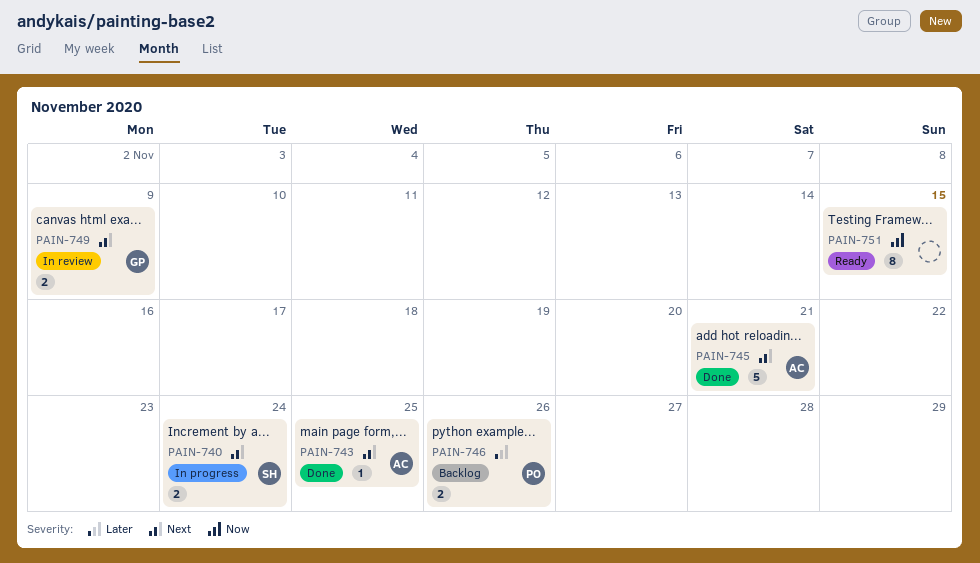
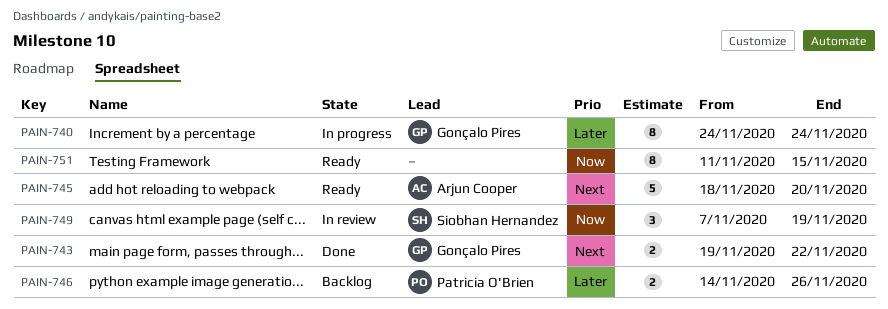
PAIN-740, owner: Siobhan Hernandez -> Gonçalo Pires
PAIN-740, priority: Next -> Later
PAIN-740, estimate: 2 -> 8
PAIN-743, owner: Arjun Cooper -> Gonçalo Pires
PAIN-743, estimate: 1 -> 2
PAIN-743, due: Nov 25 -> Nov 22
PAIN-745, status: Done -> Ready
PAIN-745, due: Nov 21 -> Nov 20
PAIN-749, owner: Gonçalo Pires -> Siobhan Hernandez
PAIN-749, priority: Next -> Now
PAIN-749, estimate: 2 -> 3
PAIN-749, due: Nov 9 -> Nov 19

